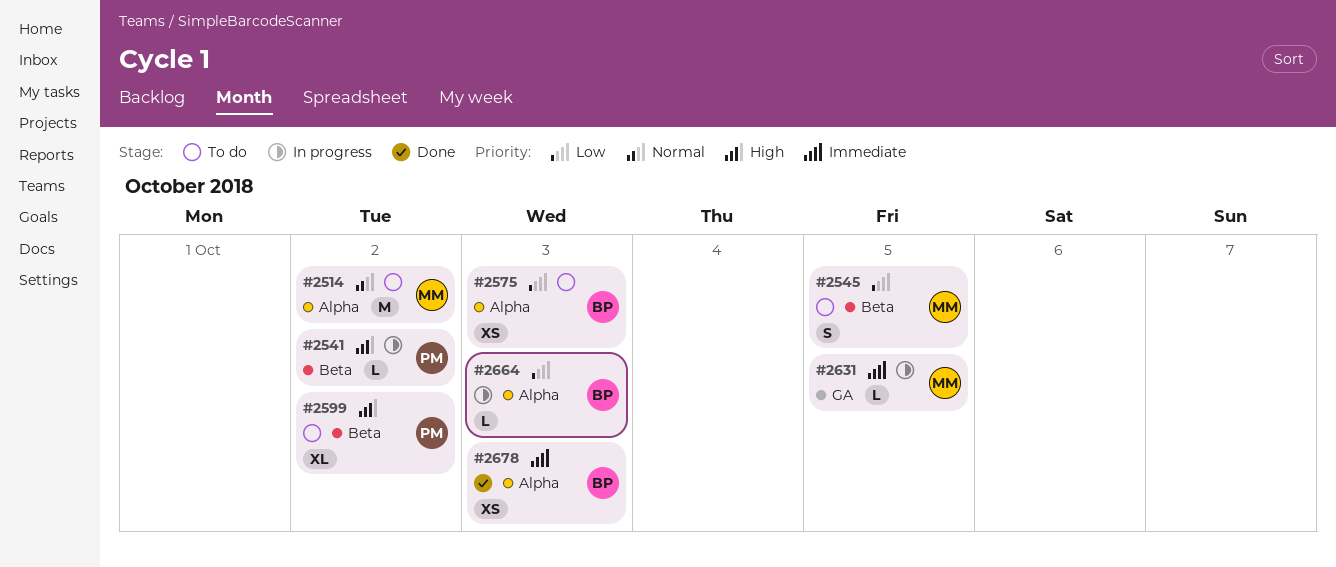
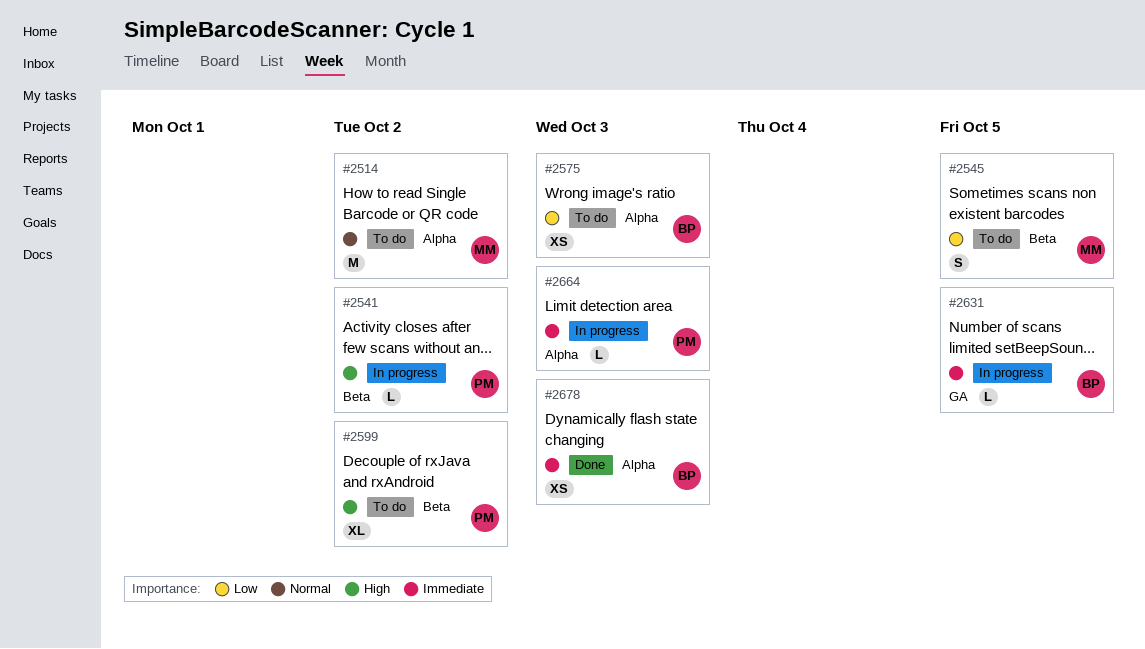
#2631, owner: MM -> BP
#2664, owner: BP -> PM
#2664, priority: Low -> Immediate

